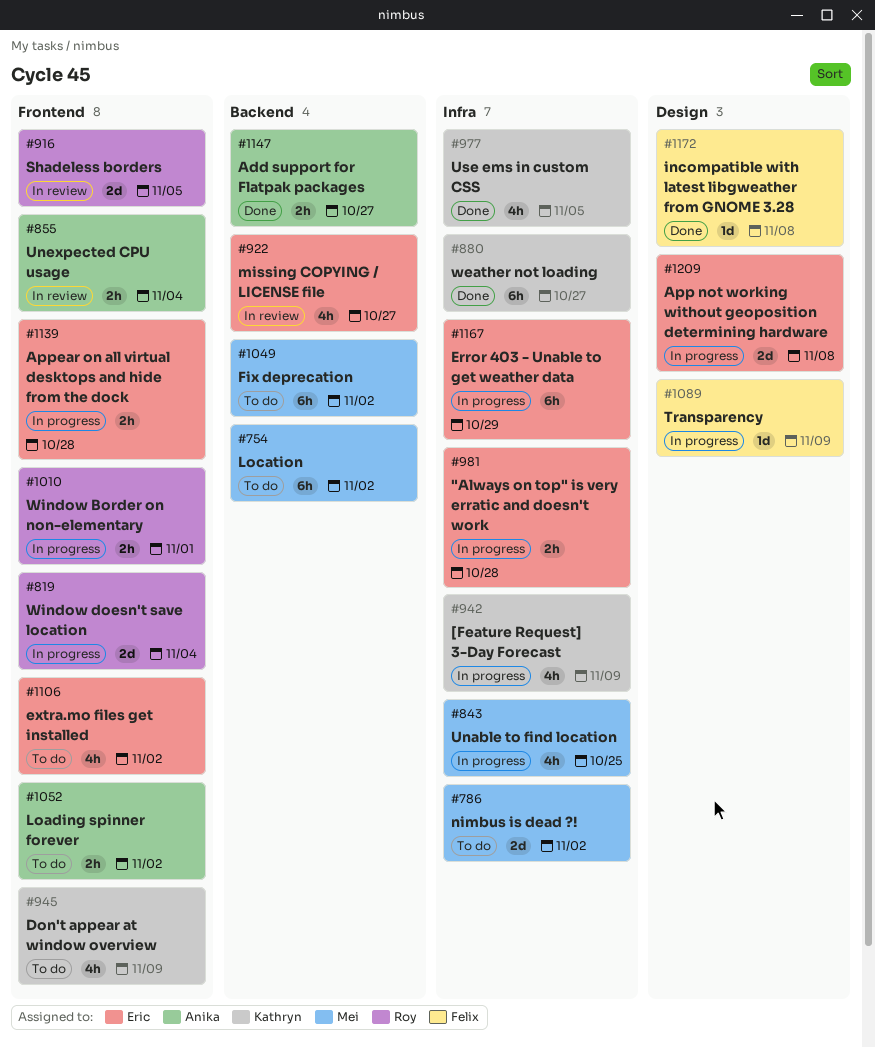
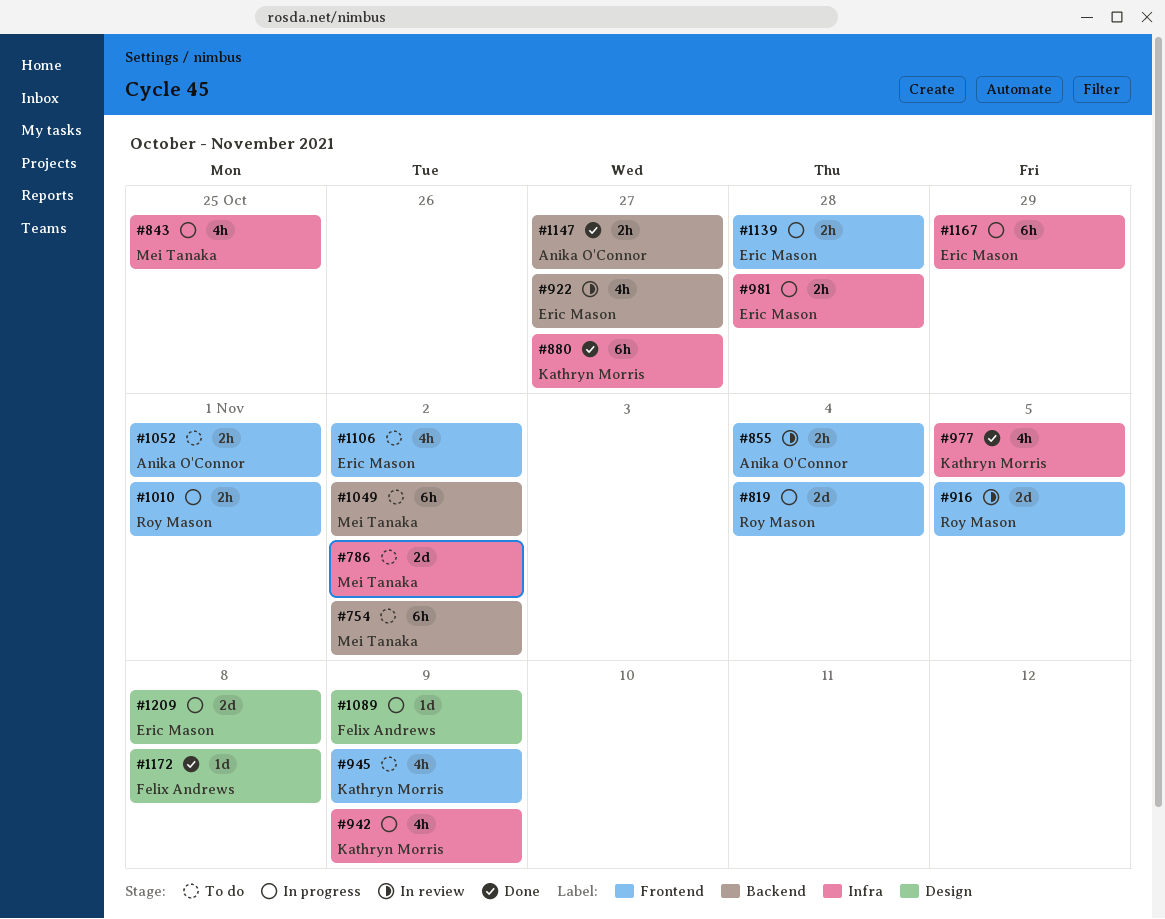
#1052, due: Nov 2 -> Nov 1

